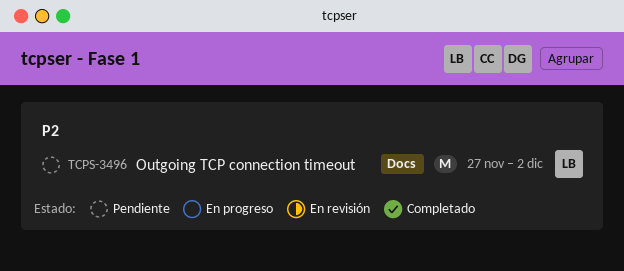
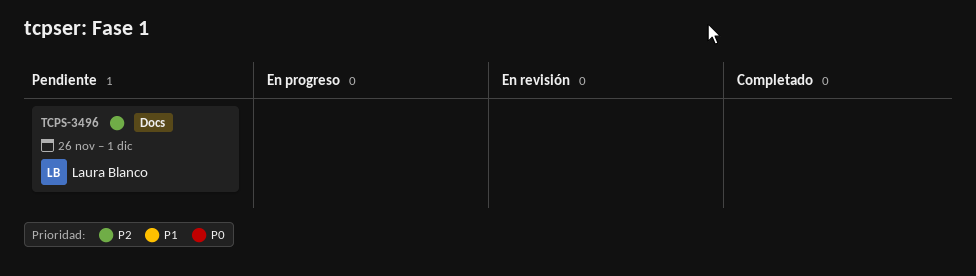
TCPS-3496, start: Nov 27 -> Nov 26
TCPS-3496, due: Dec 2 -> Dec 1

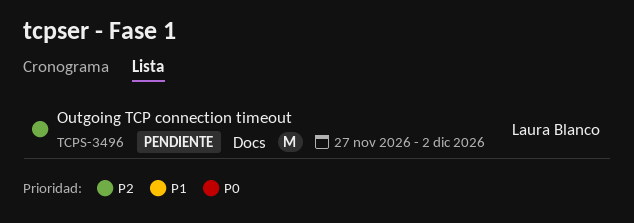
TCPS-3496, start: Nov 26 -> Nov 27
TCPS-3496, due: Dec 1 -> Dec 2

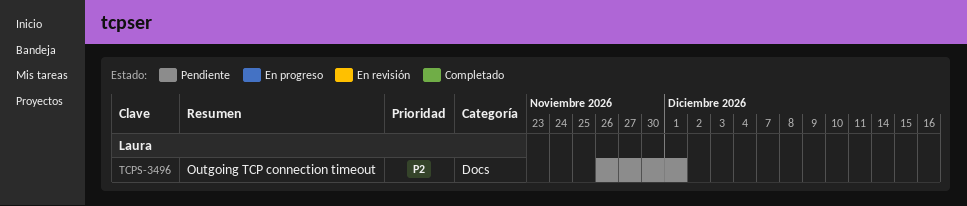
TCPS-3496, start: Nov 27 -> Nov 26
TCPS-3496, due: Dec 2 -> Dec 1

